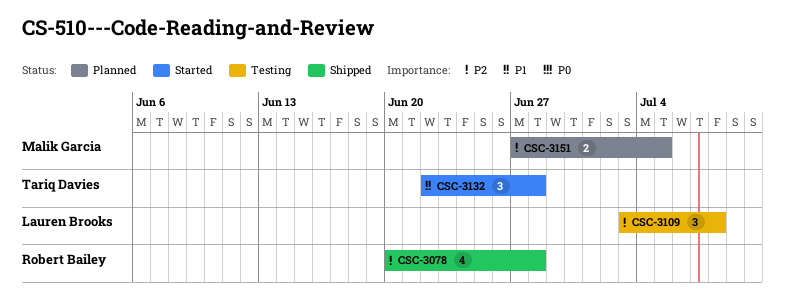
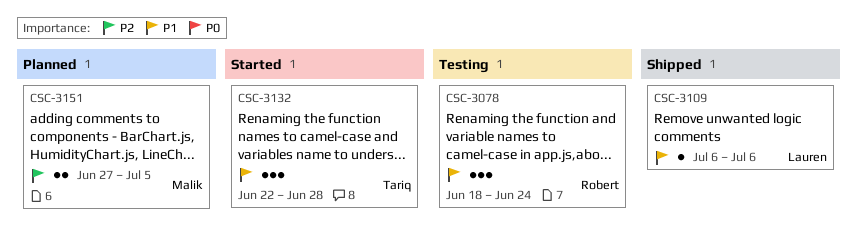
CSC-3078, status: Shipped -> Testing
CSC-3078, priority: P2 -> P1
CSC-3078, estimate: 4 -> 3
CSC-3078, start: Jun 20 -> Jun 18
CSC-3078, due: Jun 28 -> Jun 24
CSC-3109, status: Testing -> Shipped
CSC-3109, priority: P2 -> P1
CSC-3109, estimate: 3 -> 1
CSC-3109, start: Jul 3 -> Jul 6
CSC-3109, due: Jul 8 -> Jul 6

